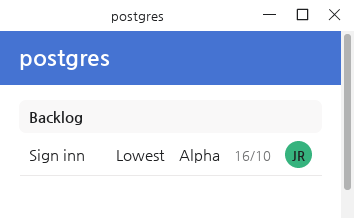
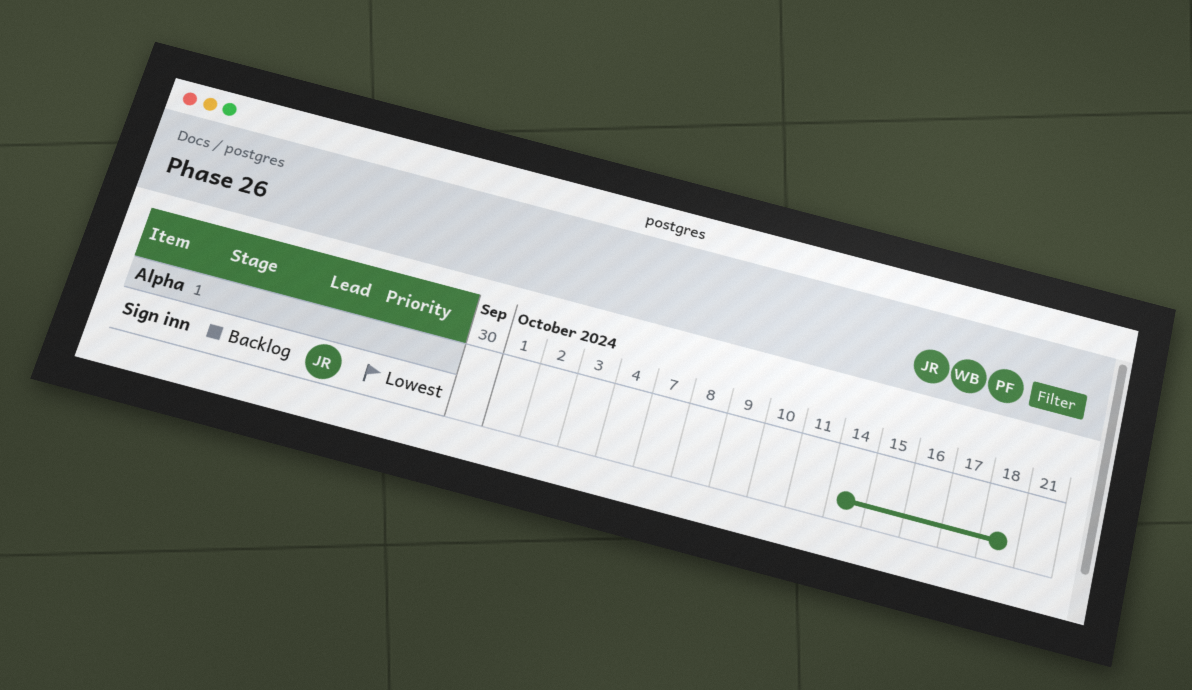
Sign inn, due: Oct 16 -> Oct 18

